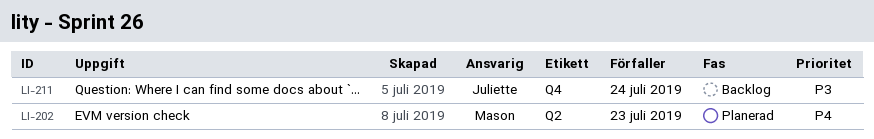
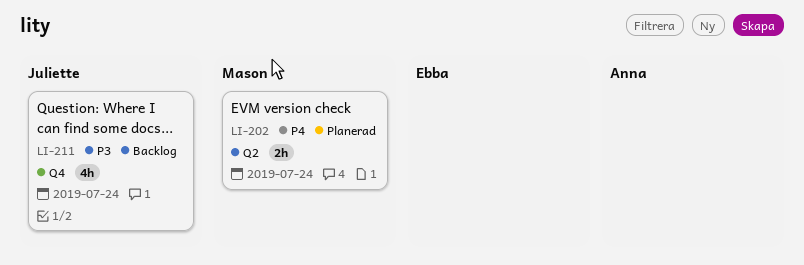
LI-202, due: Jul 23 -> Jul 24

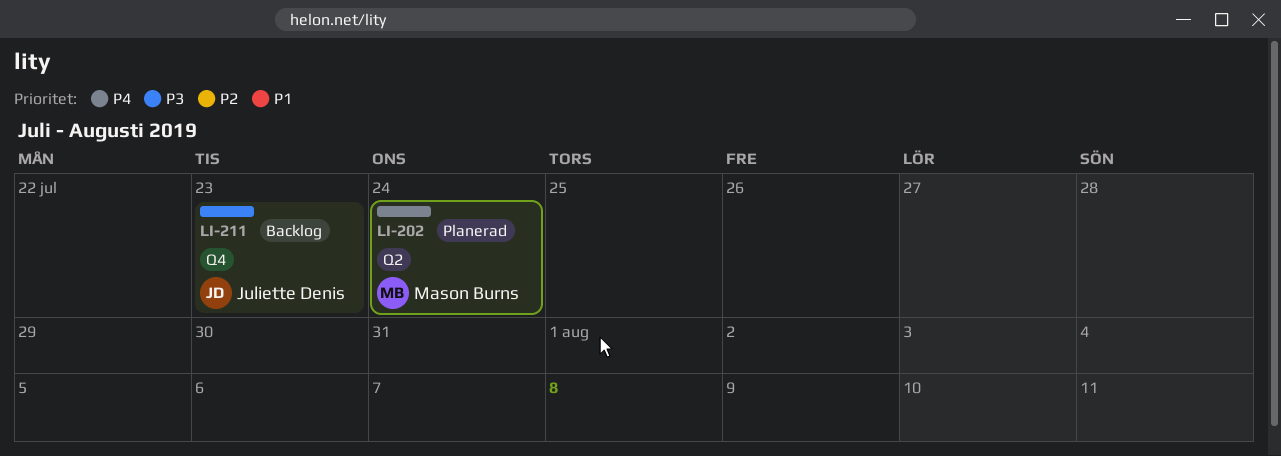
LI-211, due: Jul 24 -> Jul 23

